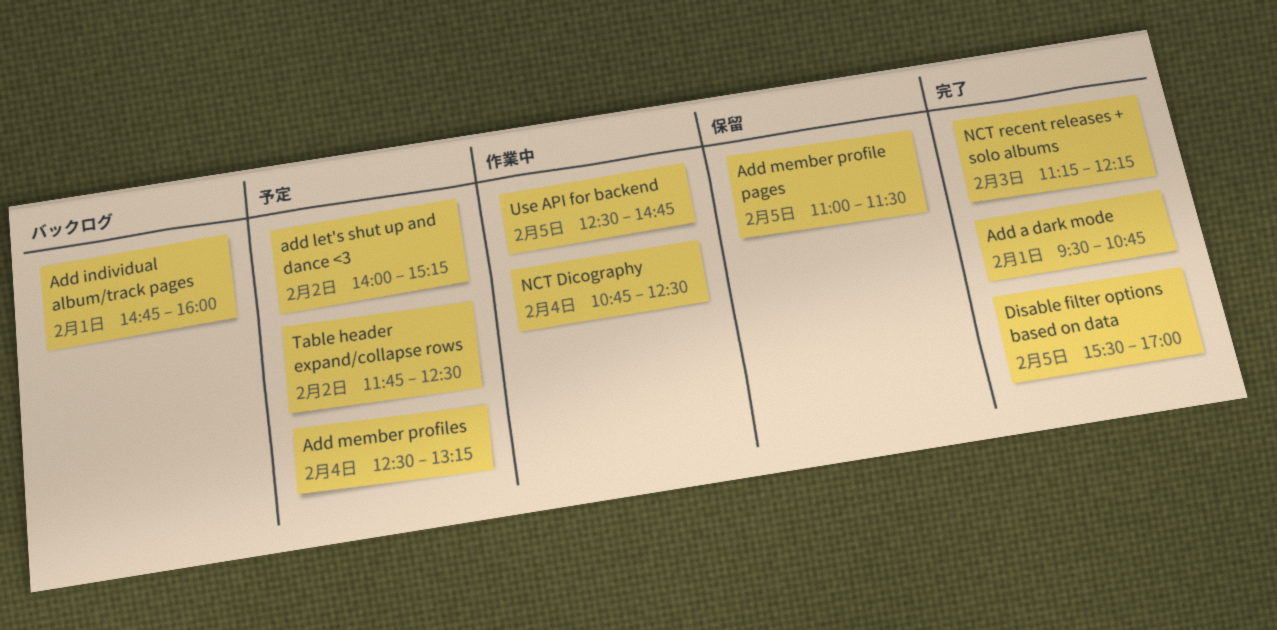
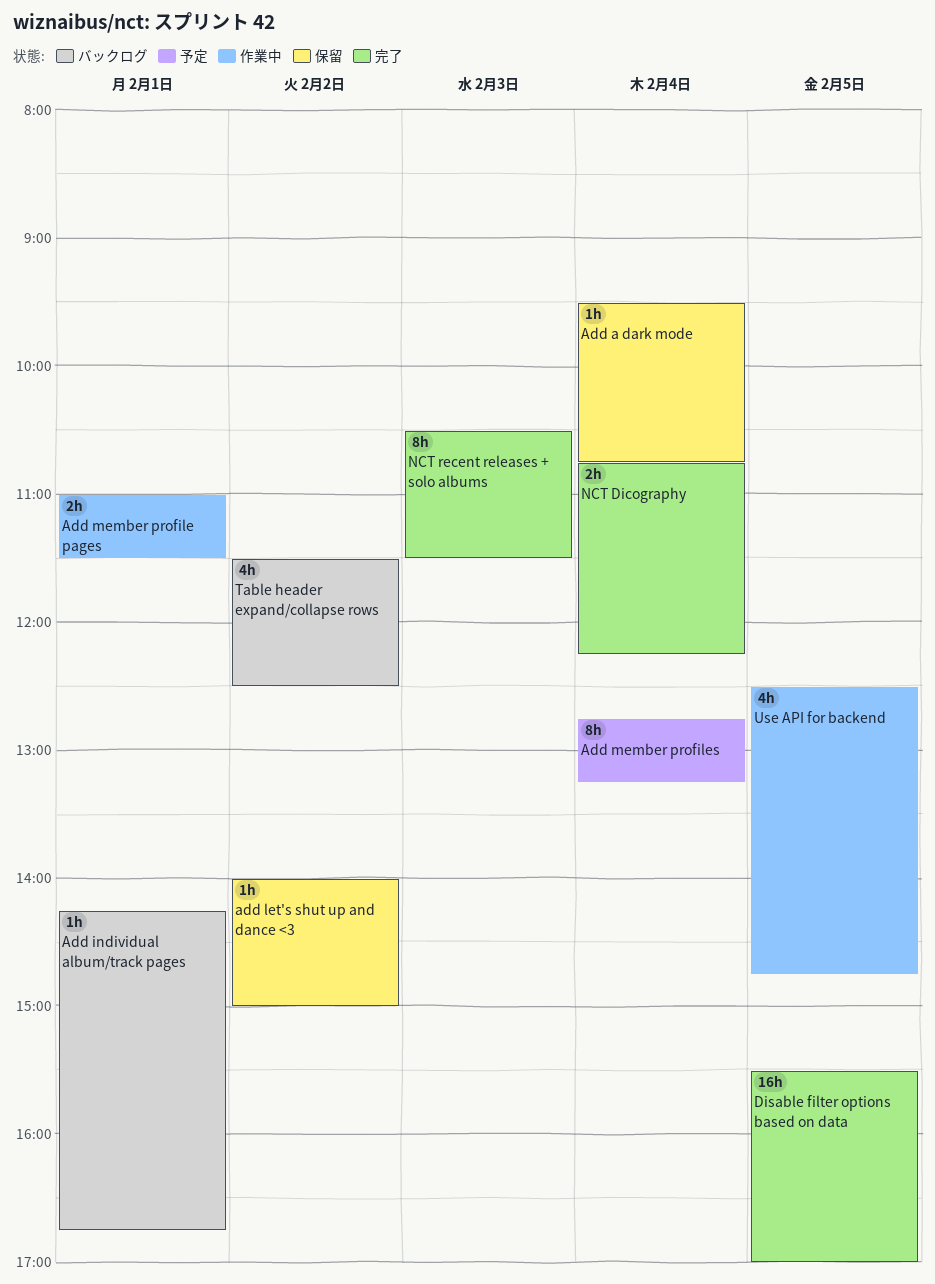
Add a dark mode, status: 完了 -> 保留
Add a dark mode, day: Feb 1 -> Feb 4
Add individual album/track pages, begins: 14:45 -> 14:15
Add individual album/track pages, ends: 16:00 -> 16:45
add let's shut up and dance <3, status: 予定 -> 保留
add let's shut up and dance <3, ends: 15:15 -> 15:00
Add member profile pages, status: 保留 -> 作業中
Add member profile pages, day: Feb 5 -> Feb 1
Add member profiles, begins: 12:30 -> 12:45
NCT Dicography, status: 作業中 -> 完了
NCT Dicography, ends: 12:30 -> 12:15
NCT recent releases + solo albums, begins: 11:15 -> 10:30
NCT recent releases + solo albums, ends: 12:15 -> 11:30
Table header expand/collapse rows, status: 予定 -> バックログ
Table header expand/collapse rows, begins: 11:45 -> 11:30

